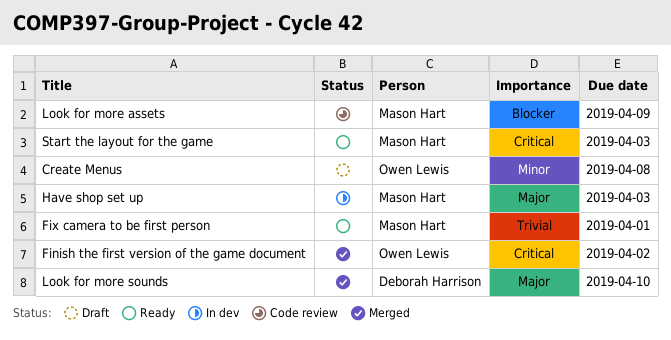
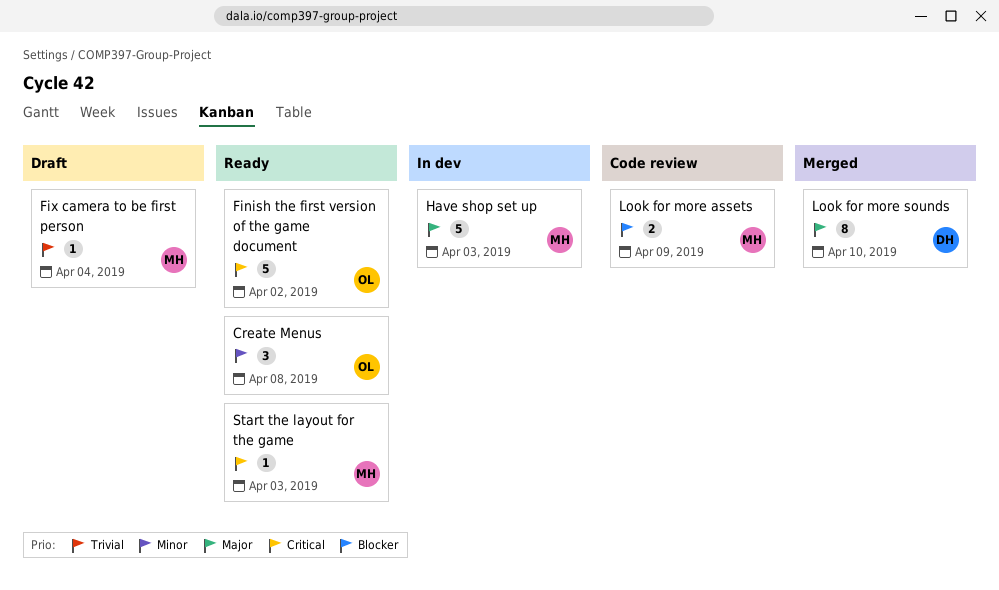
Create Menus, status: Draft -> Ready
Finish the first version of the game document, status: Merged -> Ready
Fix camera to be first person, status: Ready -> Draft
Fix camera to be first person, due: Apr 1 -> Apr 4

